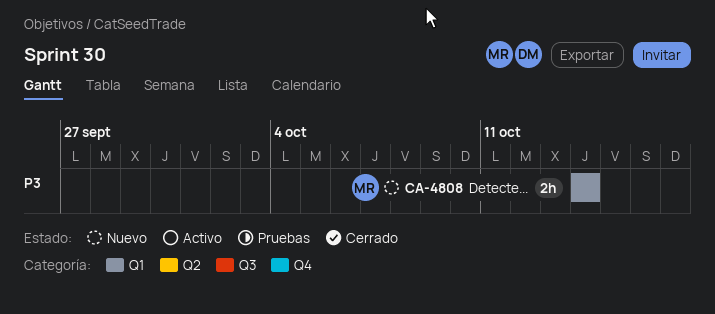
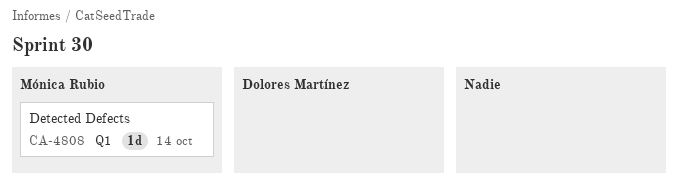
CA-4808, estimate: 2h -> 1d

